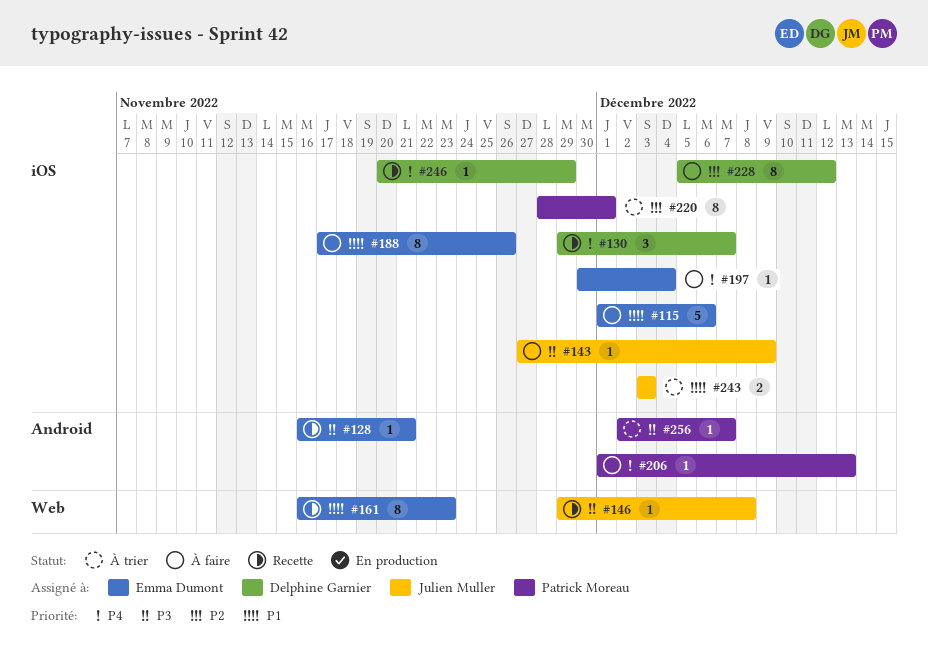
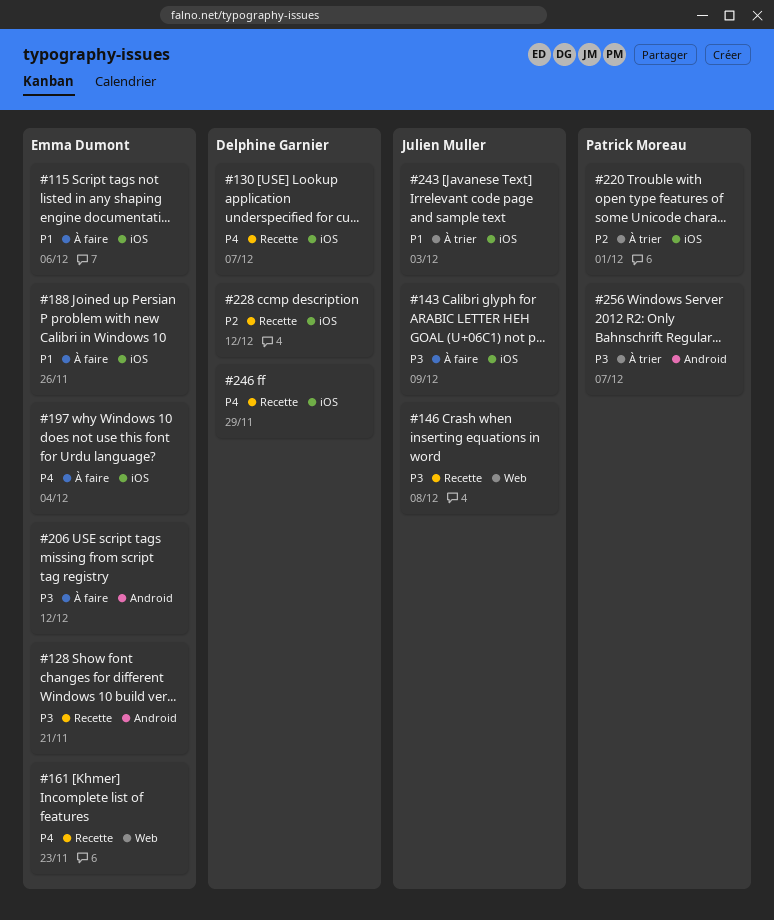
#161, priority: P1 -> P4
#206, owner: Patrick Moreau -> Emma Dumont
#206, priority: P4 -> P3
#206, due: Dec 13 -> Dec 12
#228, status: À faire -> Recette

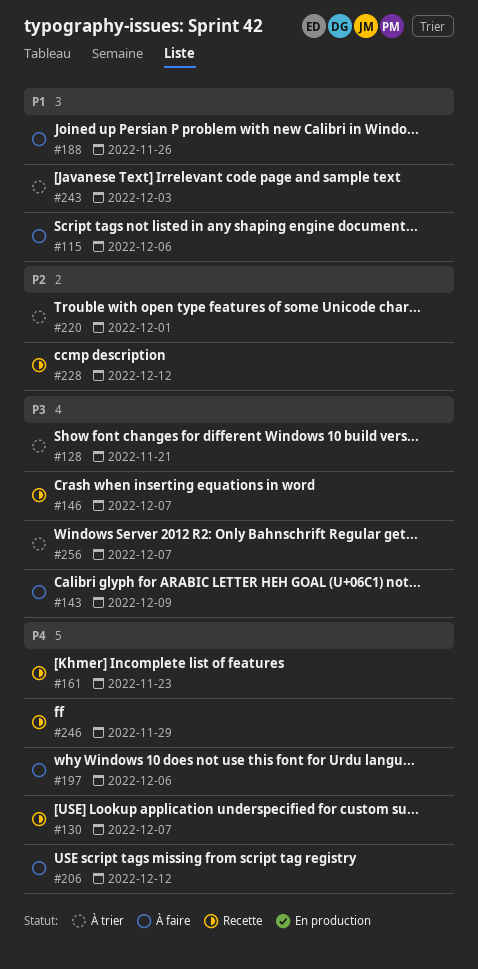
#128, status: Recette -> À trier
#146, due: Dec 8 -> Dec 7
#197, due: Dec 4 -> Dec 6
#206, priority: P3 -> P4

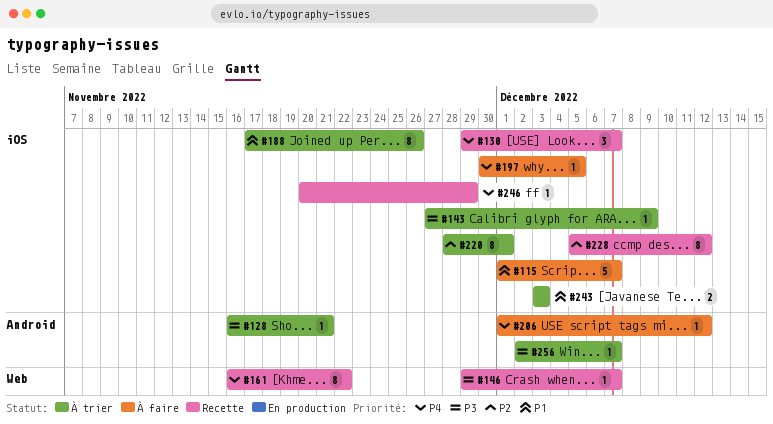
#115, due: Dec 6 -> Dec 7
#143, status: À faire -> À trier
#161, due: Nov 23 -> Nov 22
#188, status: À faire -> À trier
#197, due: Dec 6 -> Dec 5

